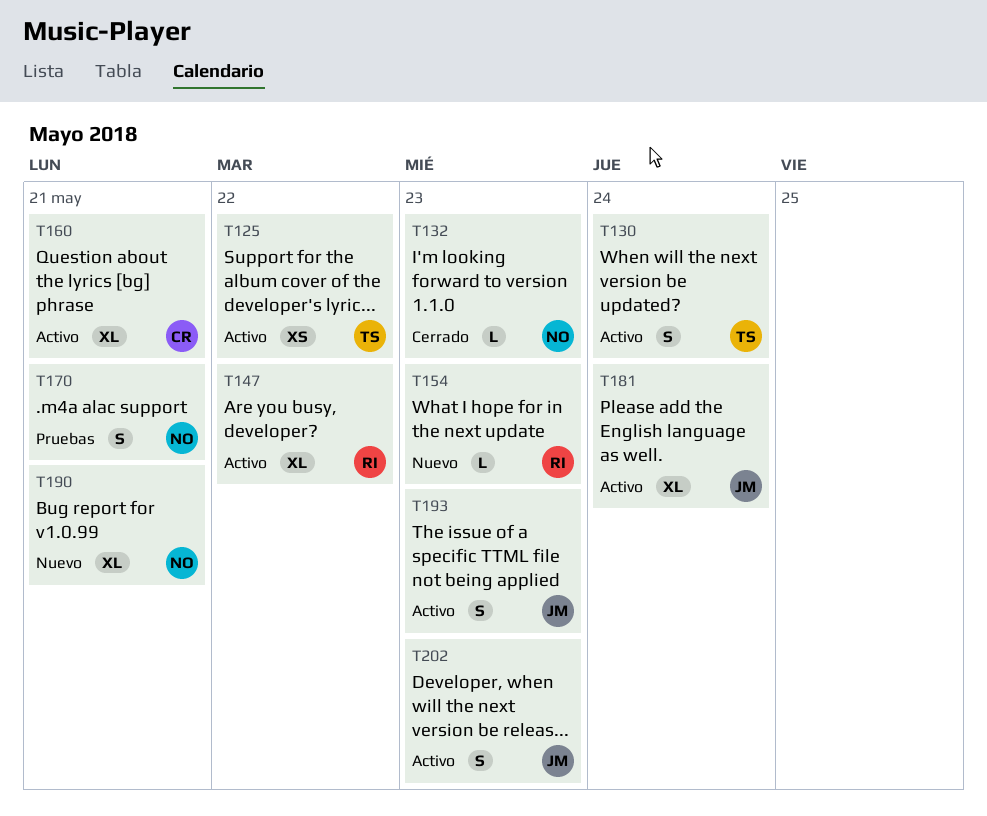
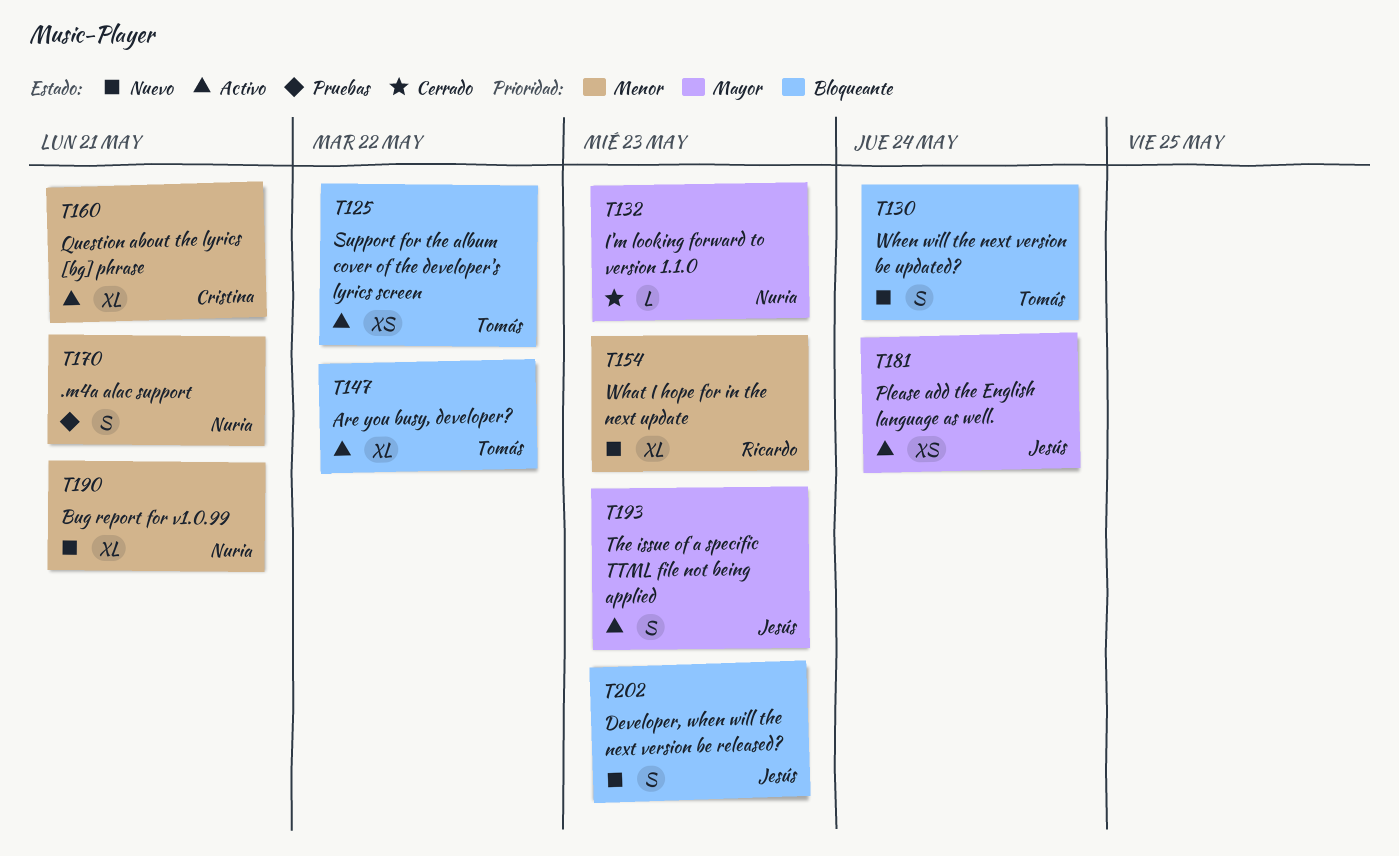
T130, status: Activo -> Nuevo
T147, owner: Ricardo -> Tomás
T154, estimate: L -> XL
T181, estimate: XL -> XS
T202, status: Activo -> Nuevo

